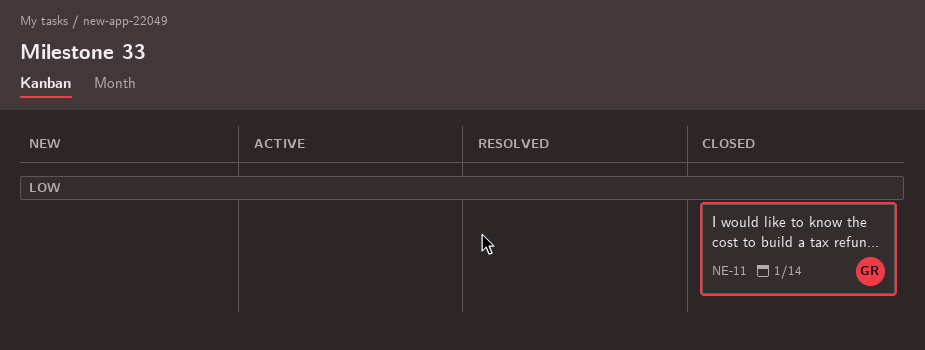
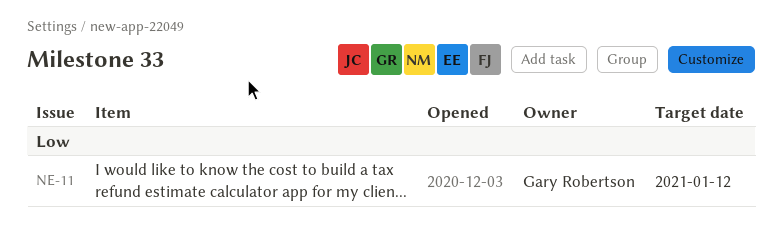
NE-11, due: Jan 14 -> Jan 12

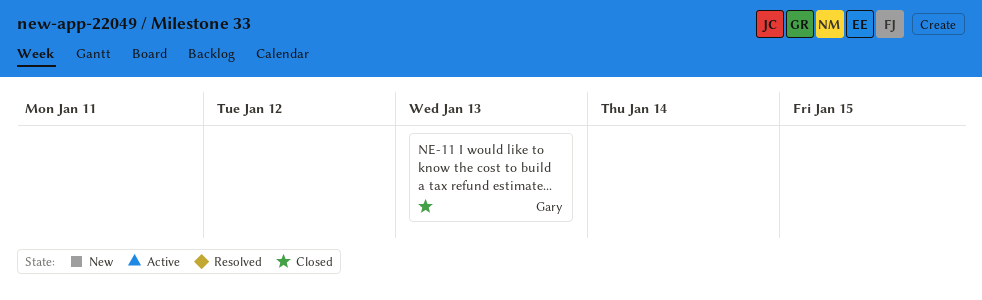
NE-11, due: Jan 12 -> Jan 13

